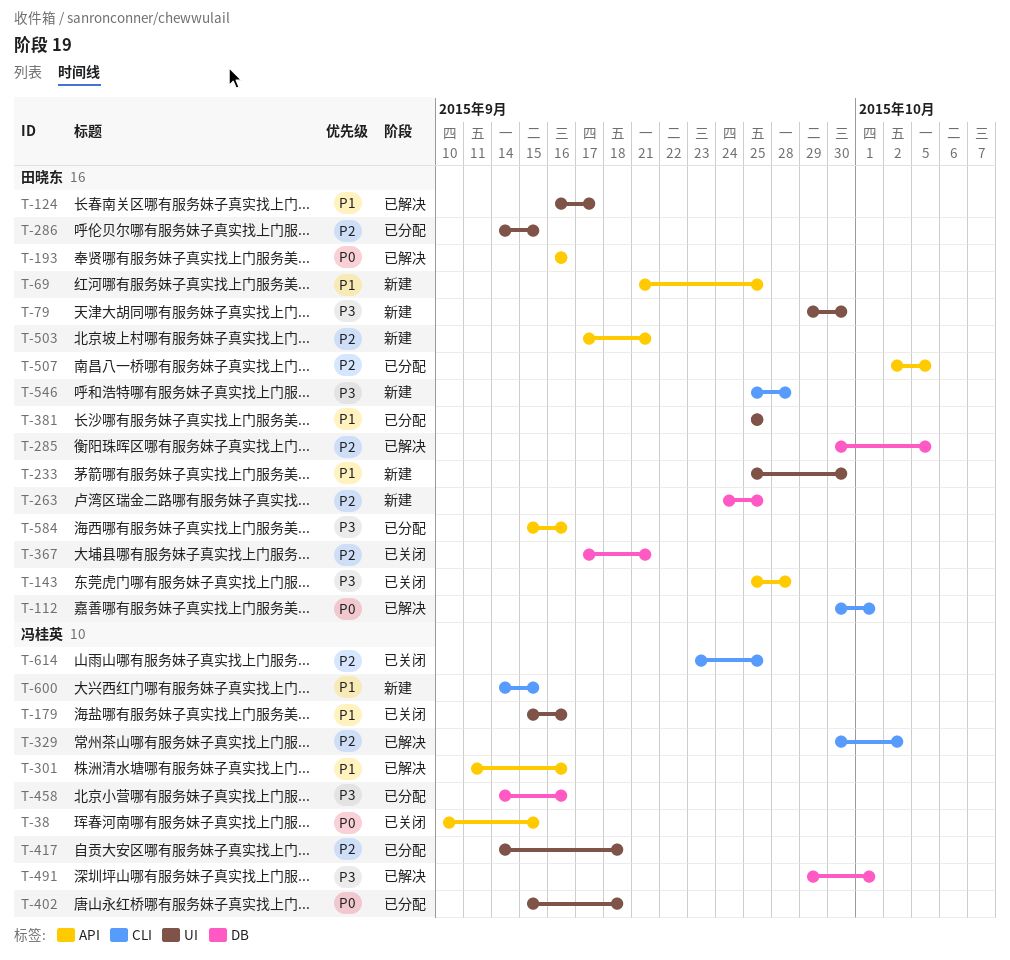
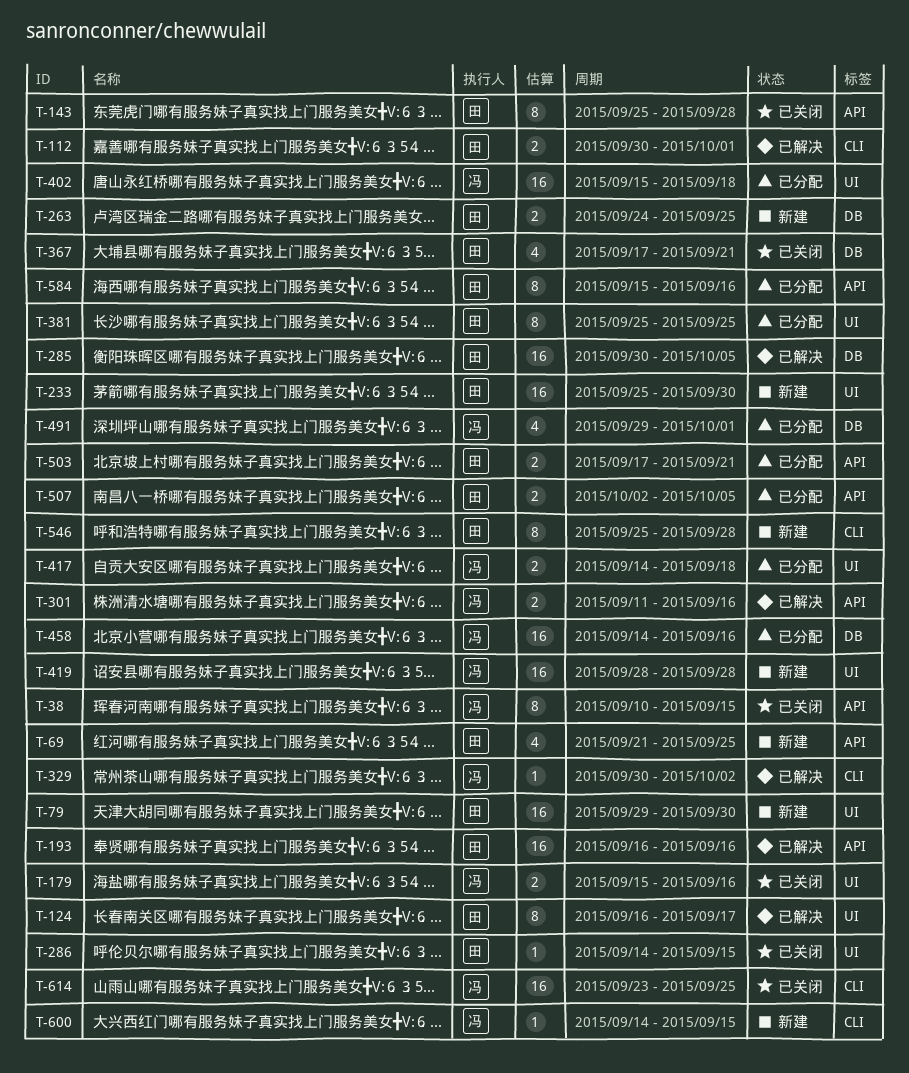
T-286, status: 已分配 -> 已关闭
T-419: none -> present
T-491, status: 已解决 -> 已分配
T-503, status: 新建 -> 已分配

